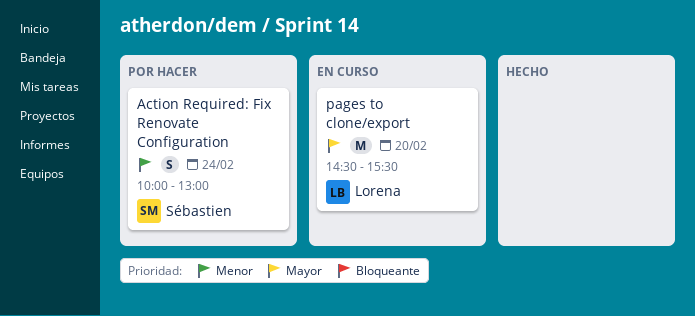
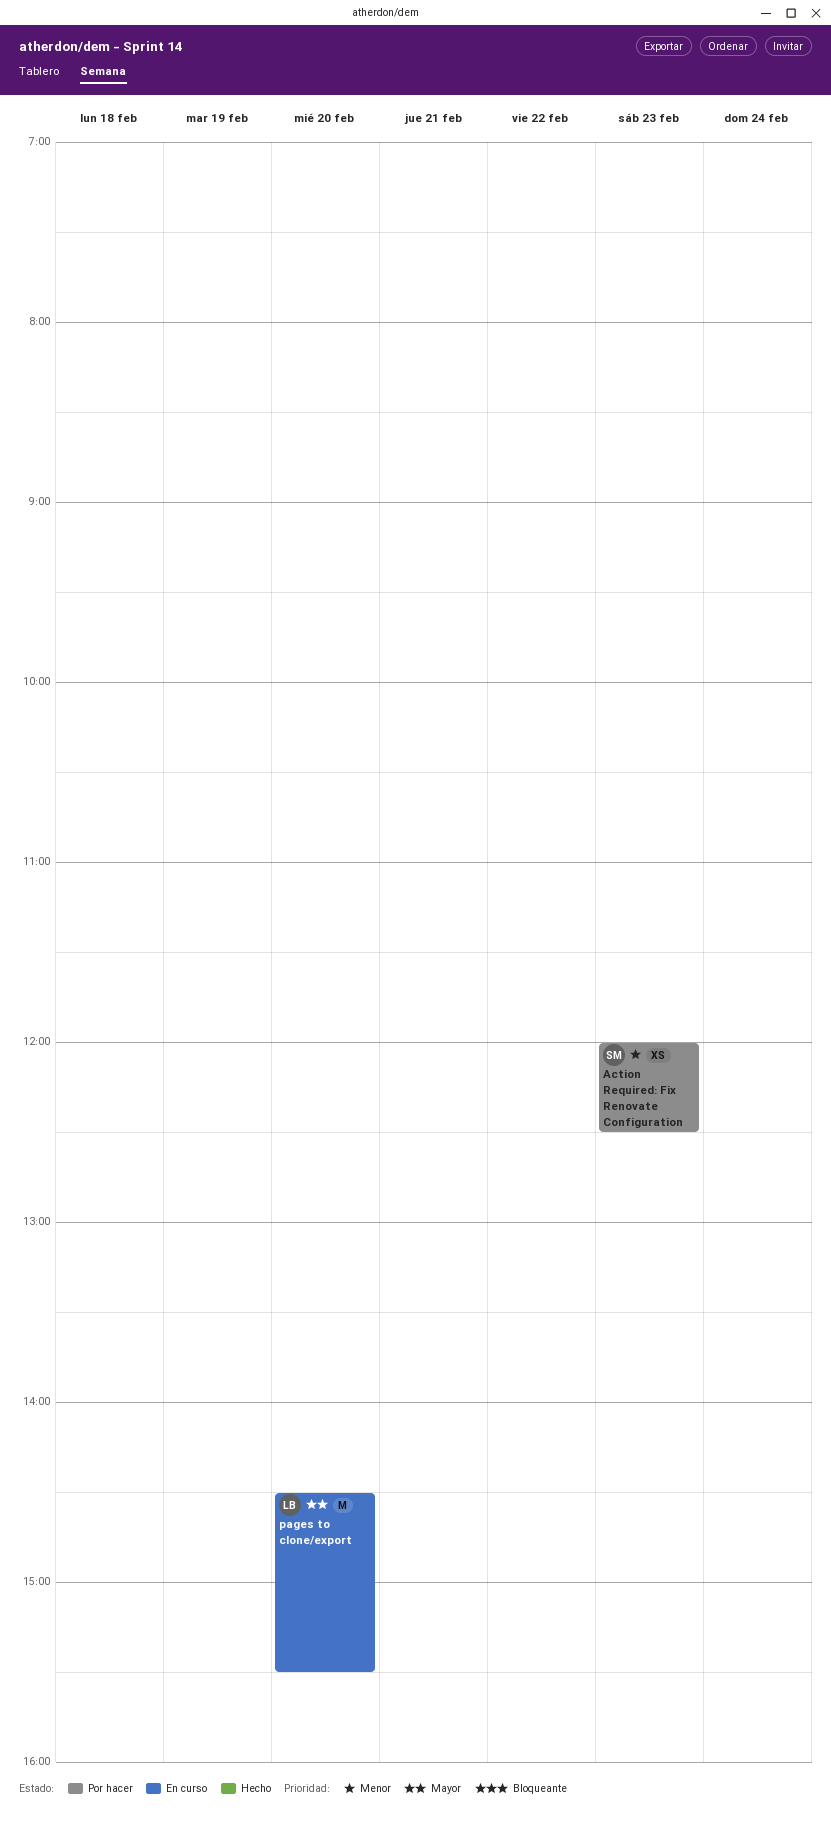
Action Required: Fix Renovate Configuration, estimate: S -> XS
Action Required: Fix Renovate Configuration, day: Feb 24 -> Feb 23
Action Required: Fix Renovate Configuration, begins: 10:00 -> 12:00
Action Required: Fix Renovate Configuration, ends: 13:00 -> 12:30

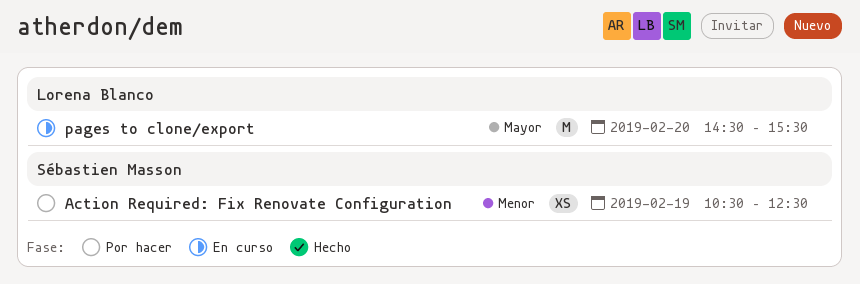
Action Required: Fix Renovate Configuration, day: Feb 23 -> Feb 19
Action Required: Fix Renovate Configuration, begins: 12:00 -> 10:30

